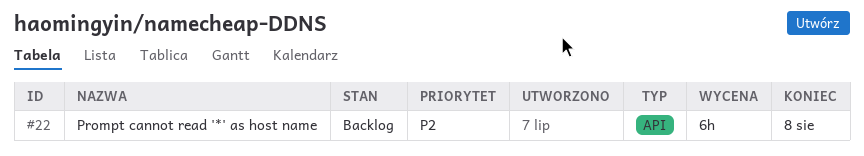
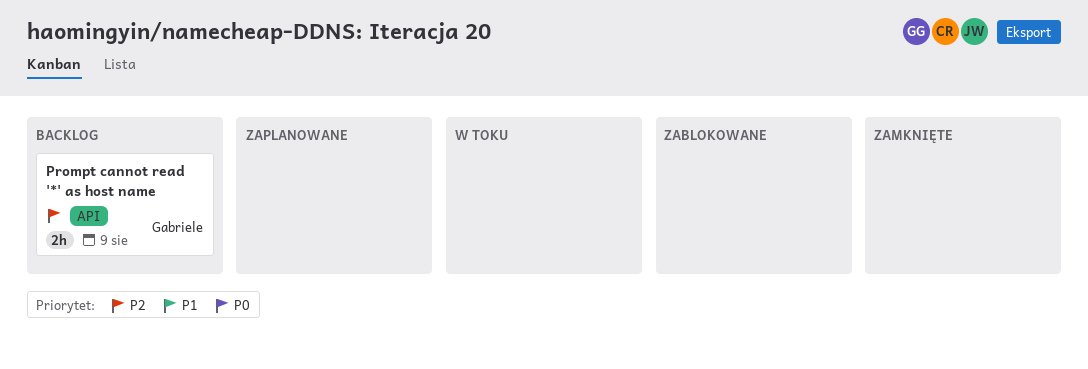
Prompt cannot read '*' as host name, estimate: 6h -> 2h
Prompt cannot read '*' as host name, due: Aug 8 -> Aug 9

